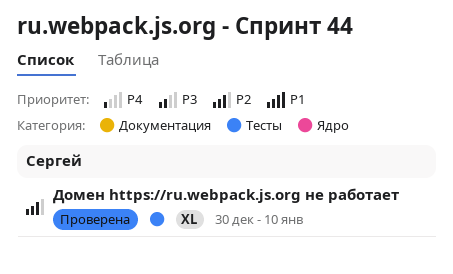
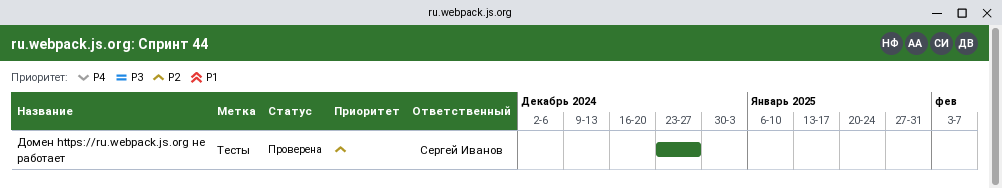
Домен https://ru.webpack.js.org не работает, start: Dec 30 -> Dec 23
Домен https://ru.webpack.js.org не работает, due: Jan 10 -> Dec 27

